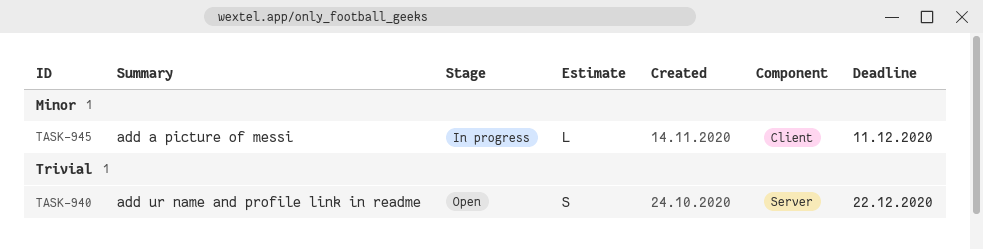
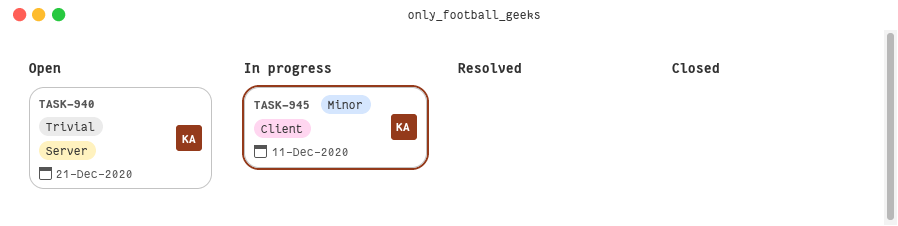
TASK-940, due: Dec 22 -> Dec 21

